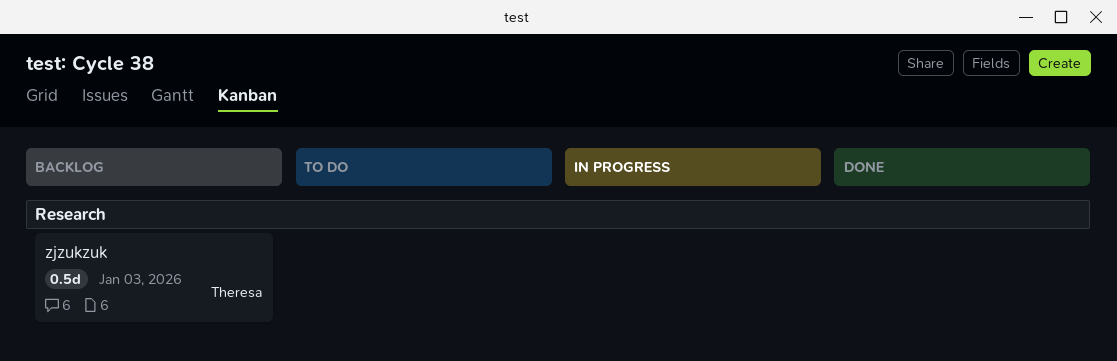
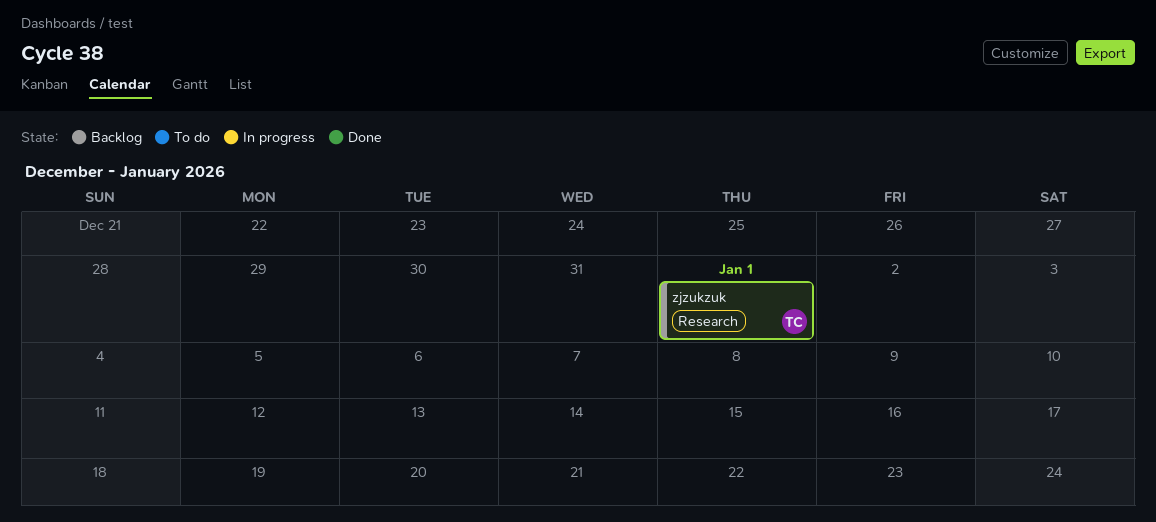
zjzukzuk, due: Jan 3 -> Jan 1

